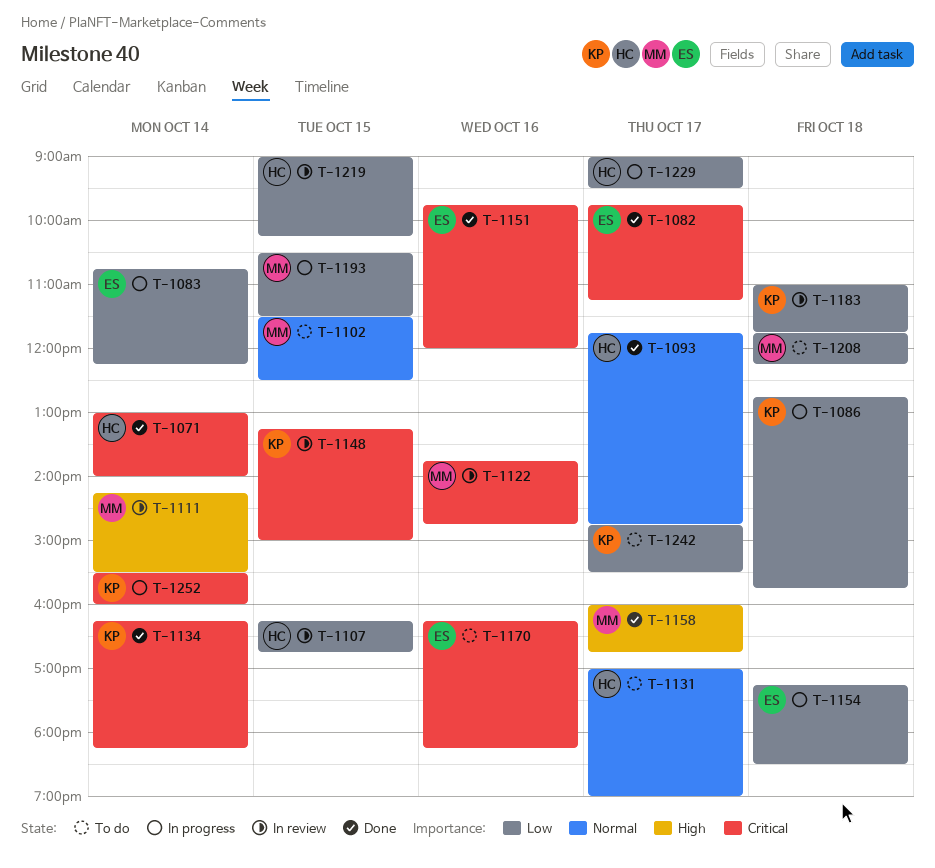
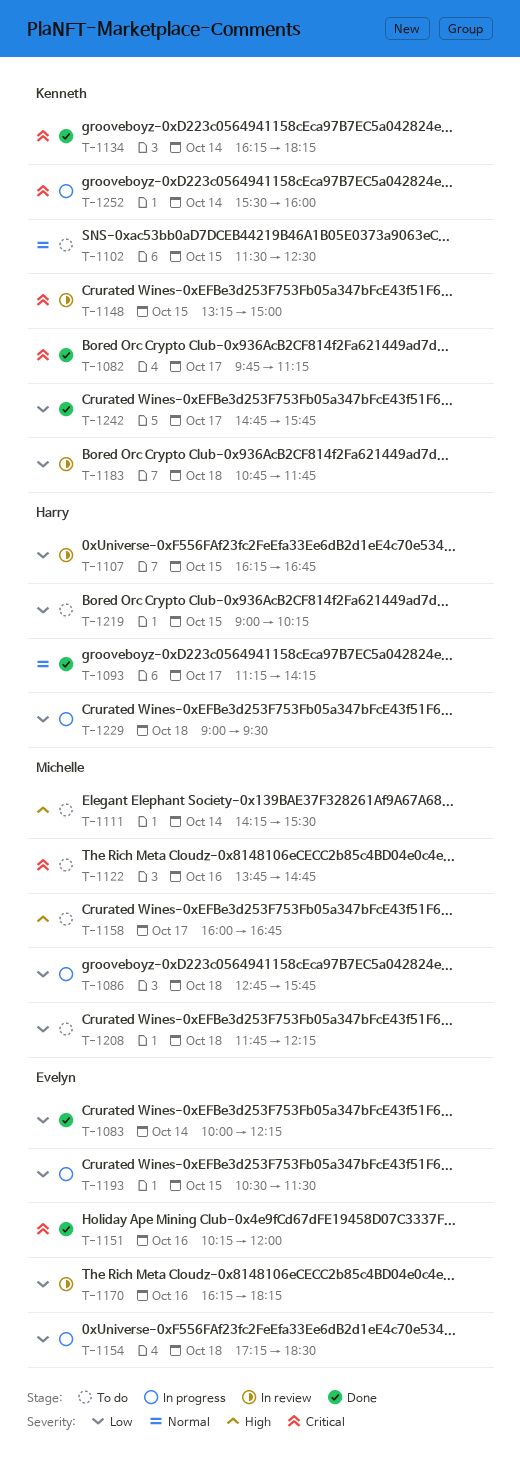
T-1071: present -> none
T-1082, owner: Evelyn -> Kenneth
T-1083, status: In progress -> Done
T-1083, begins: 10:45 -> 10:00
T-1086, owner: Kenneth -> Michelle
T-1093, begins: 11:45 -> 11:15
T-1093, ends: 14:45 -> 14:15
T-1102, owner: Michelle -> Kenneth
T-1111, status: In review -> To do
T-1122, status: In review -> To do
T-1131: present -> none
T-1151, begins: 09:45 -> 10:15
T-1158, status: Done -> To do
T-1170, status: To do -> In review
T-1170, priority: Critical -> Low
T-1183, begins: 11:00 -> 10:45
T-1193, owner: Michelle -> Evelyn
T-1219, status: In review -> To do
T-1229, day: Oct 17 -> Oct 18
T-1242, status: To do -> Done
T-1242, ends: 15:30 -> 15:45

